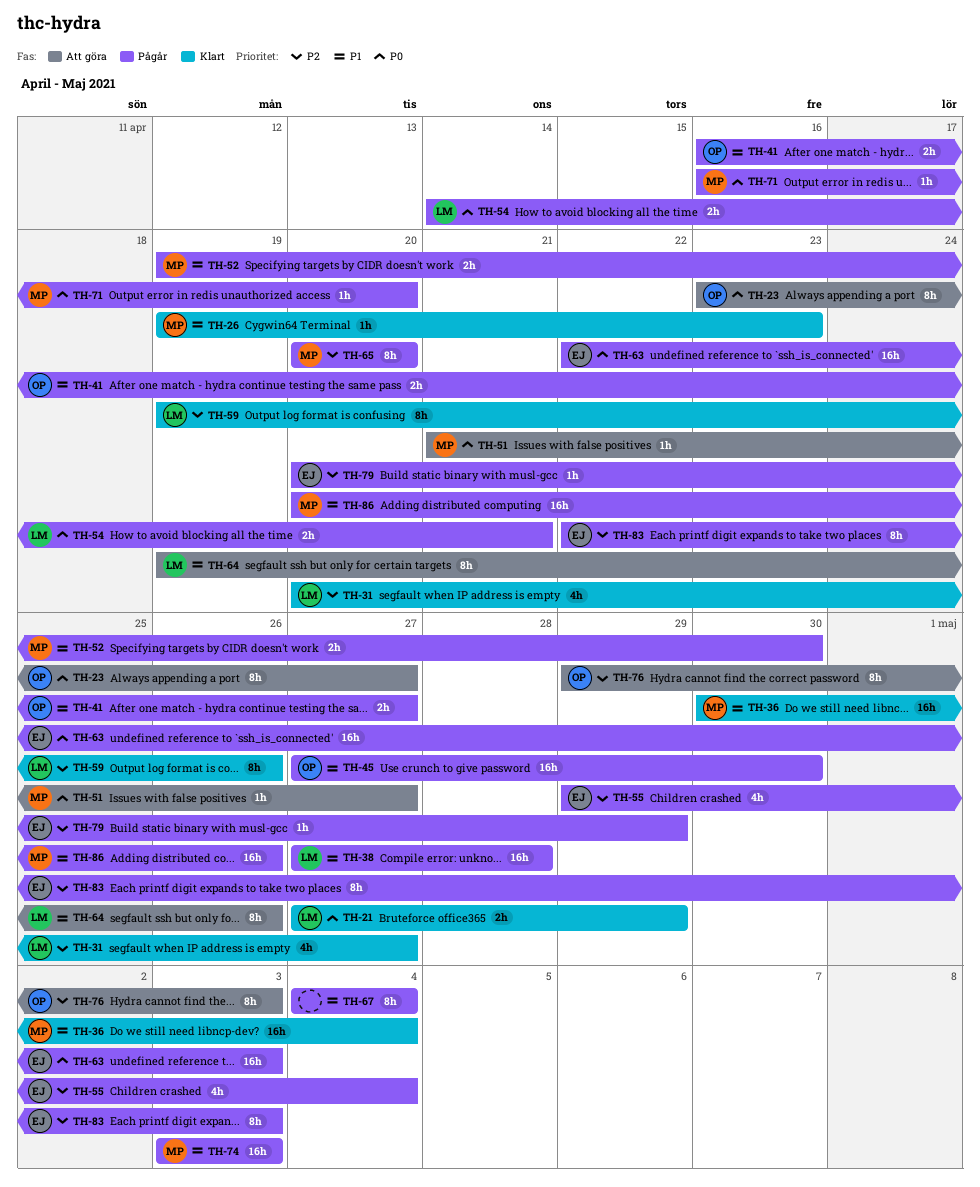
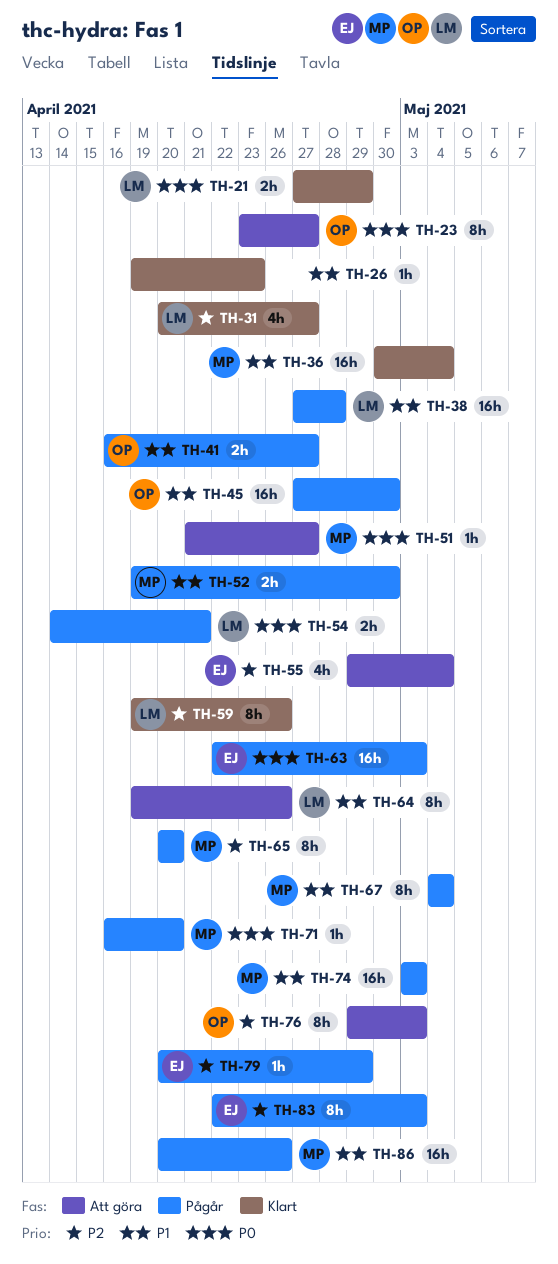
TH-26, owner: MP -> none
TH-55, status: Pågår -> Att göra
TH-67, owner: none -> MP

